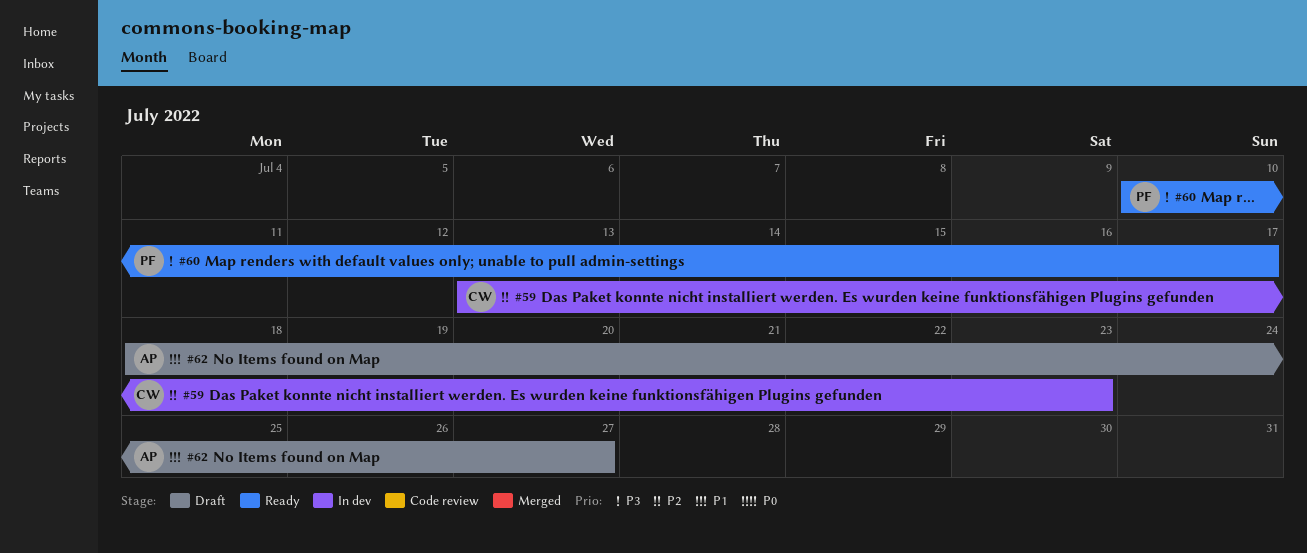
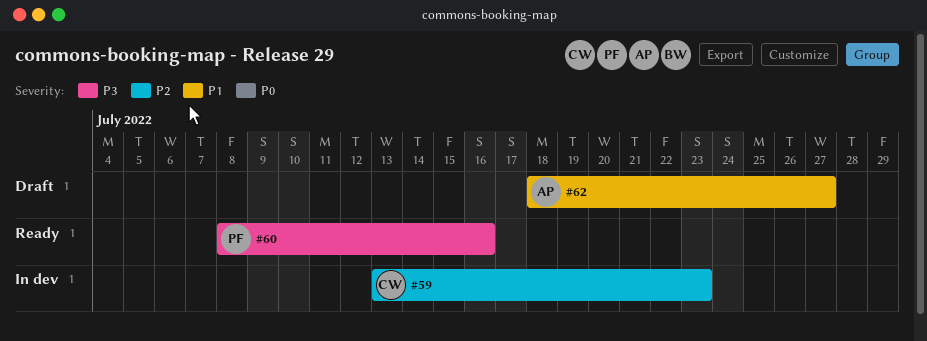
#60, start: Jul 10 -> Jul 8
#60, due: Jul 17 -> Jul 16

